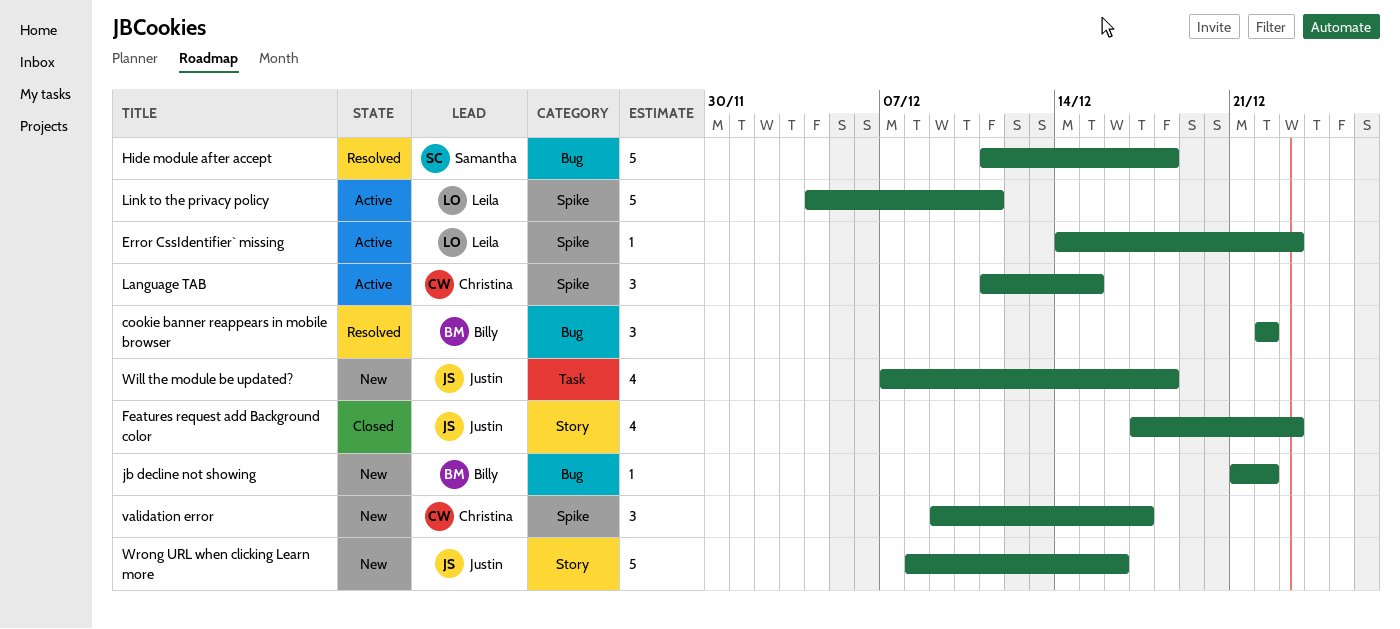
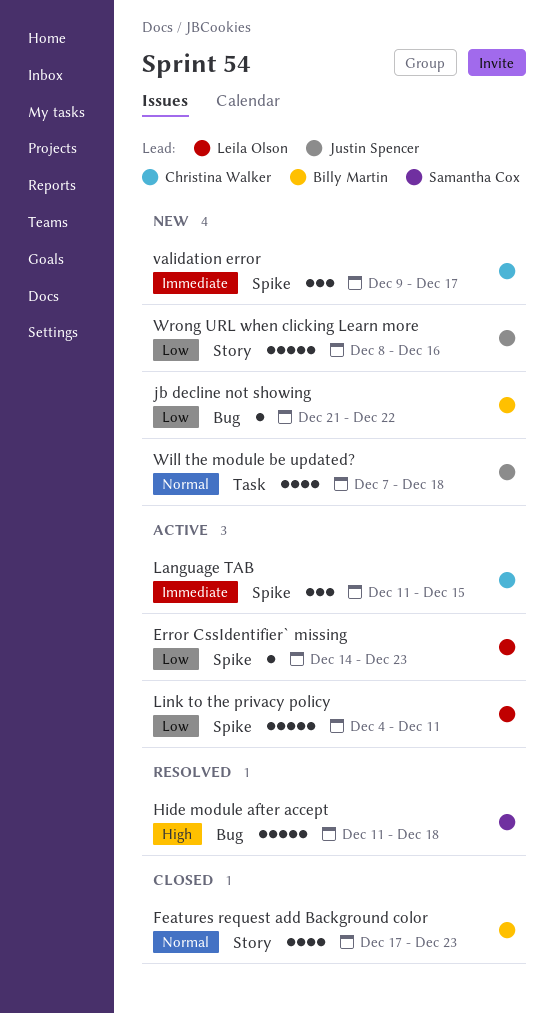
cookie banner reappears in mobile browser: present -> none
Features request add Background color, owner: Justin Spencer -> Billy Martin

